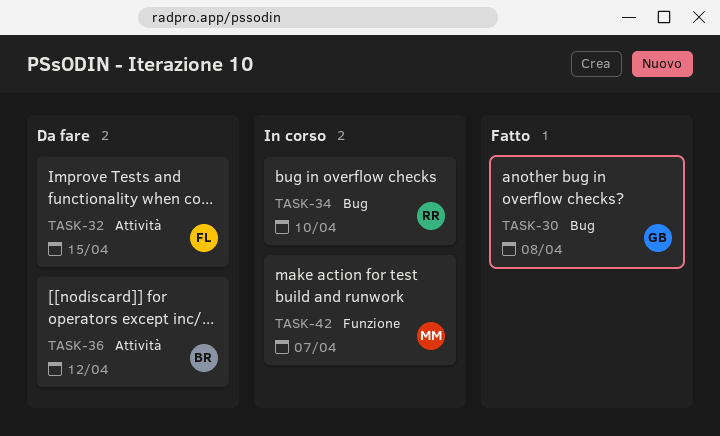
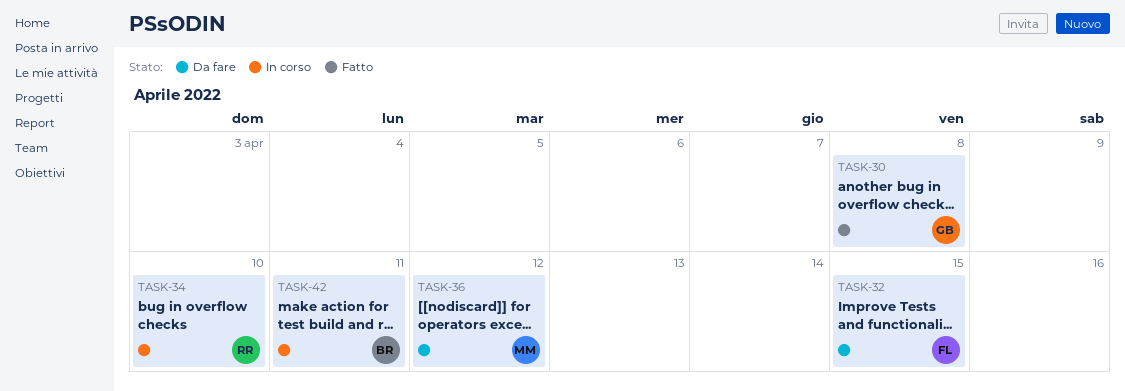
TASK-36, owner: BR -> MM
TASK-42, owner: MM -> BR
TASK-42, due: Apr 7 -> Apr 11

